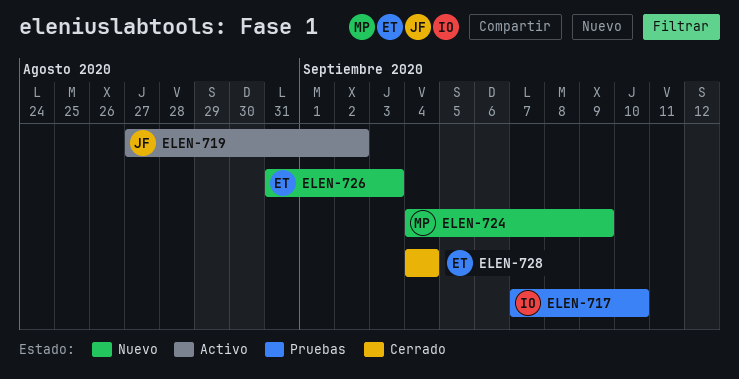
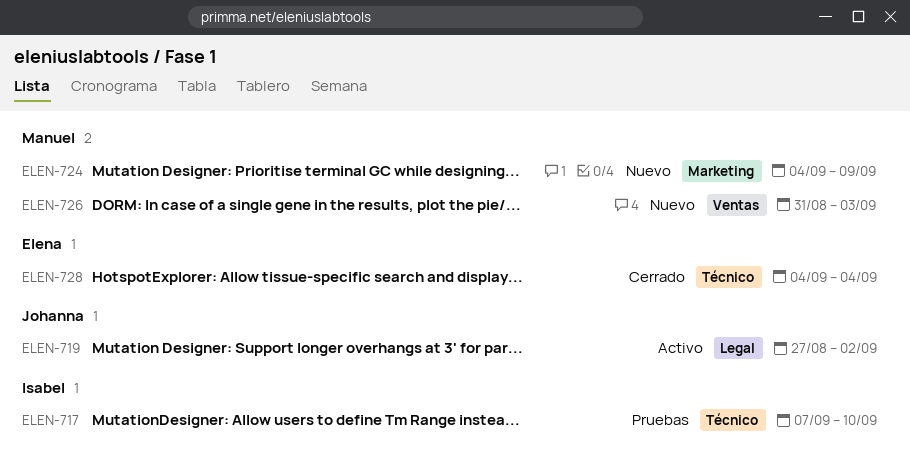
ELEN-726, owner: Elena -> Manuel

